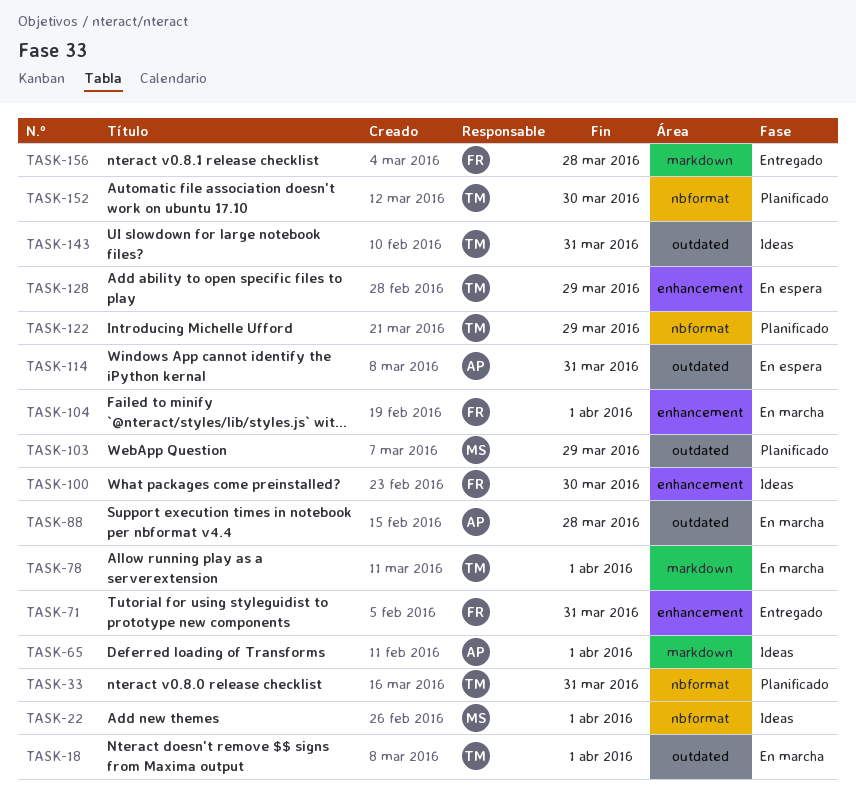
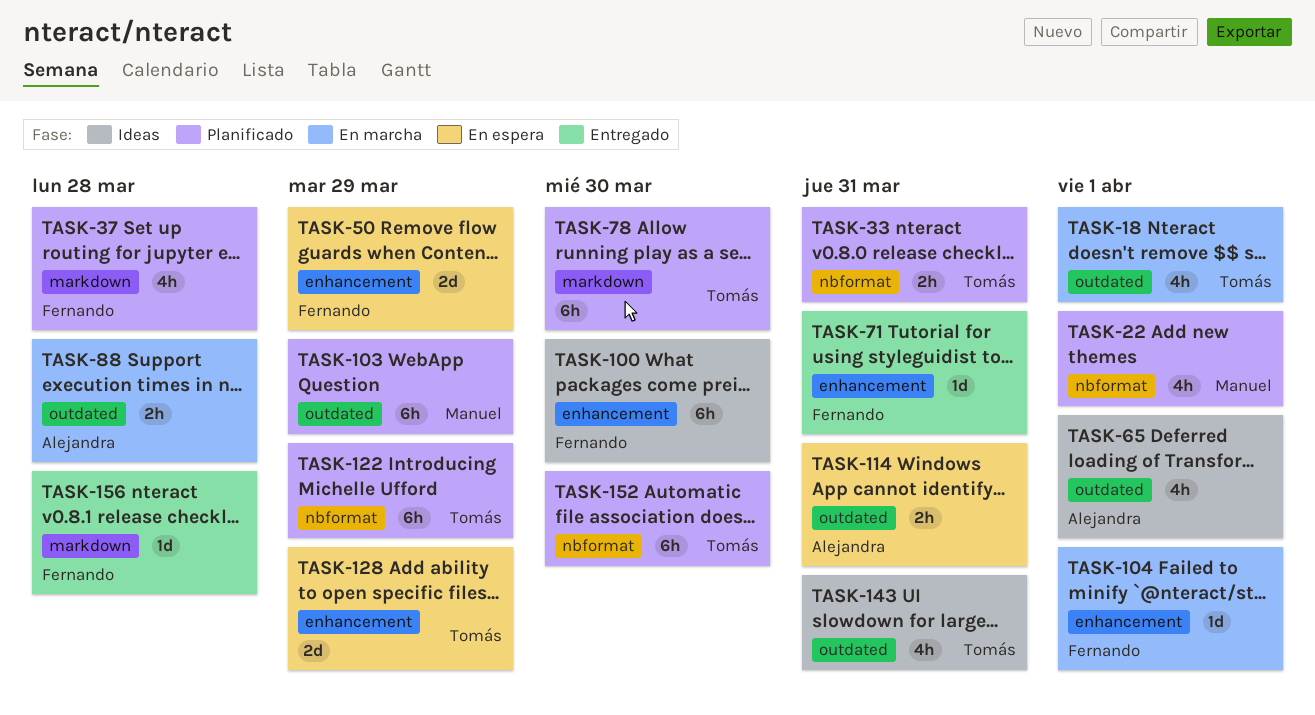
TASK-22, status: Ideas -> Planificado
TASK-37: none -> present
TASK-50: none -> present
TASK-65, label: markdown -> outdated
TASK-78, status: En marcha -> Planificado
TASK-78, due: Apr 1 -> Mar 30

